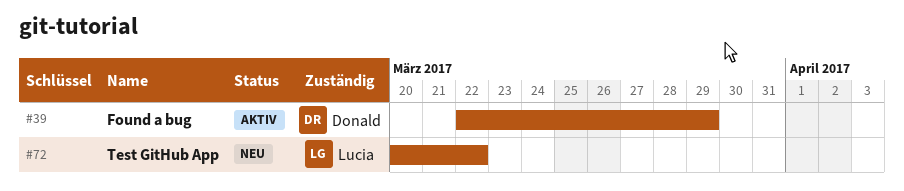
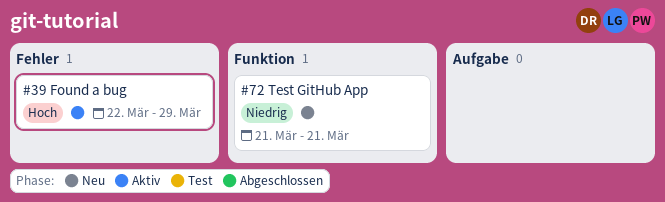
#72, start: Mar 20 -> Mar 21
#72, due: Mar 22 -> Mar 21

